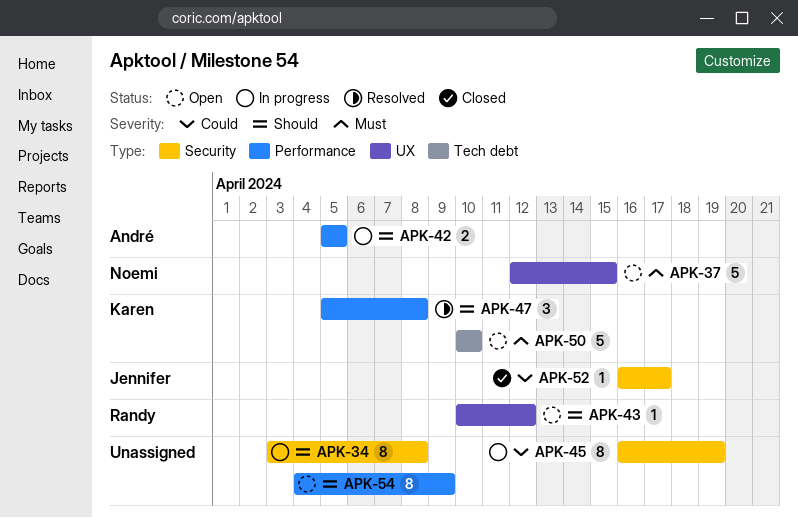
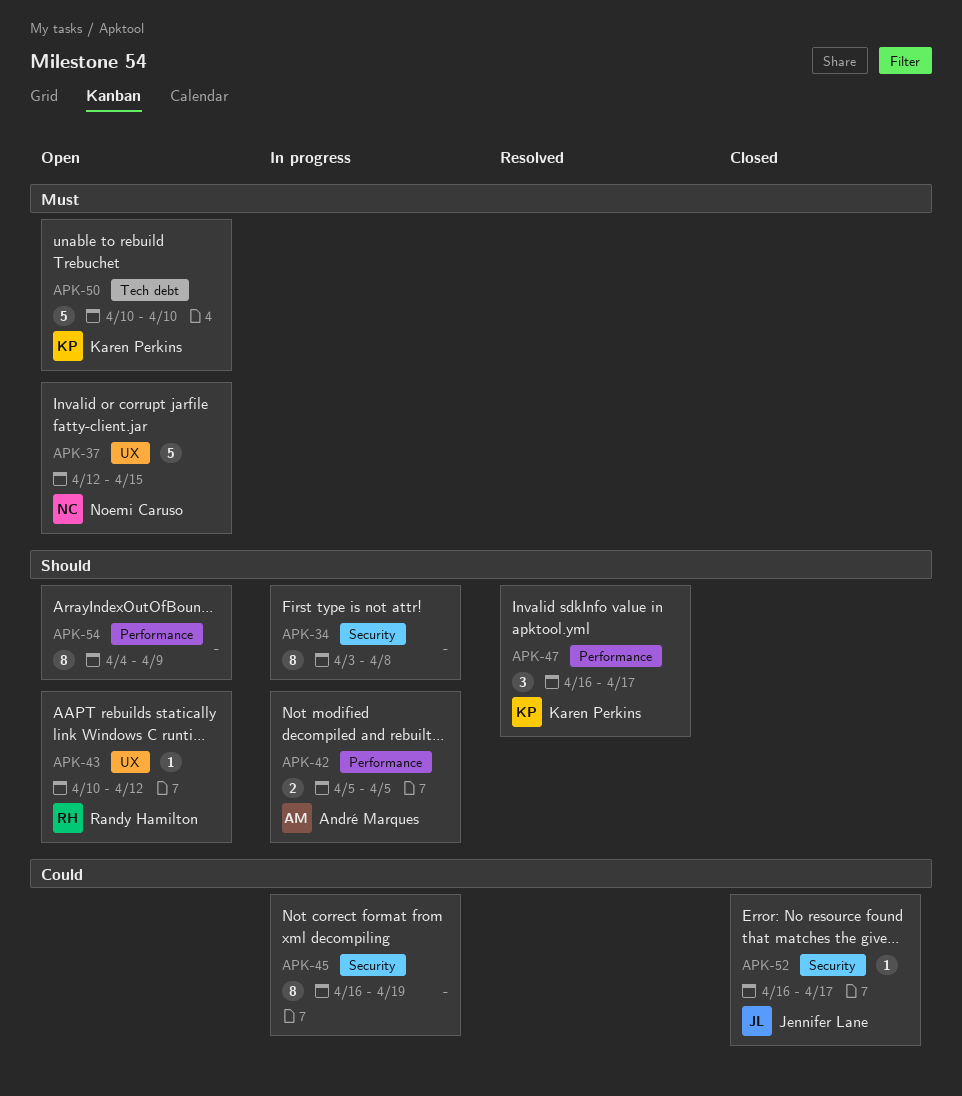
APK-47, start: Apr 5 -> Apr 16
APK-47, due: Apr 8 -> Apr 17

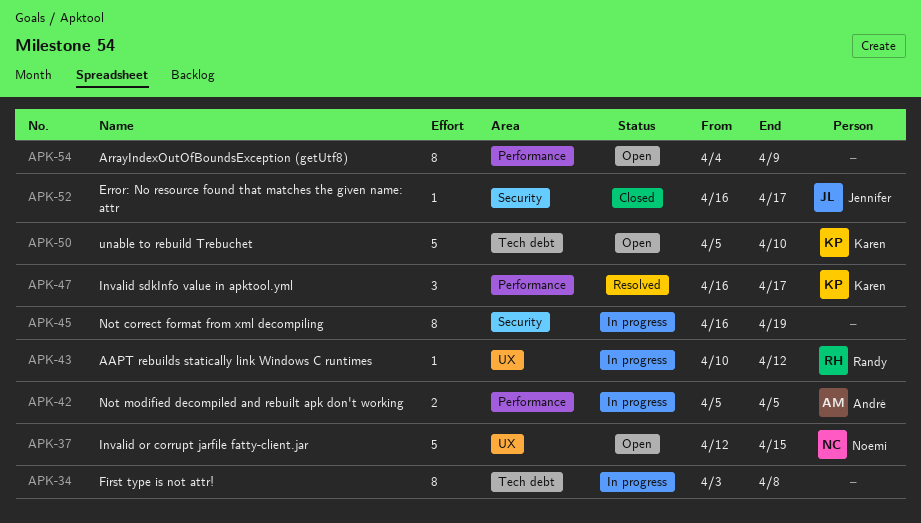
APK-34, label: Security -> Tech debt
APK-43, status: Open -> In progress
APK-50, start: Apr 10 -> Apr 5

